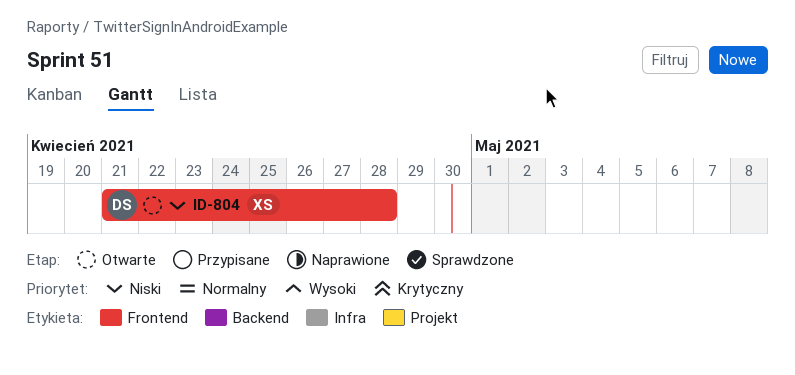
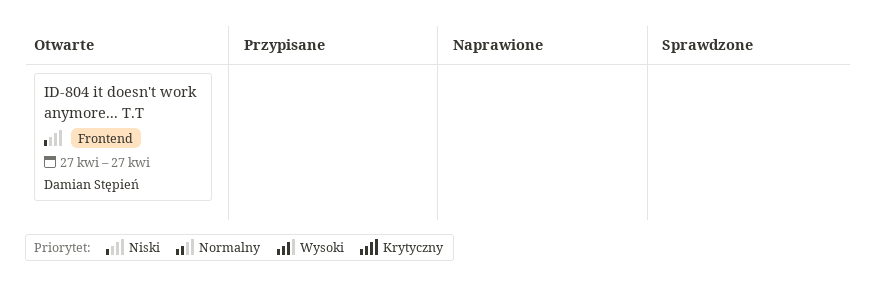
ID-804, start: Apr 21 -> Apr 27
ID-804, due: Apr 28 -> Apr 27

